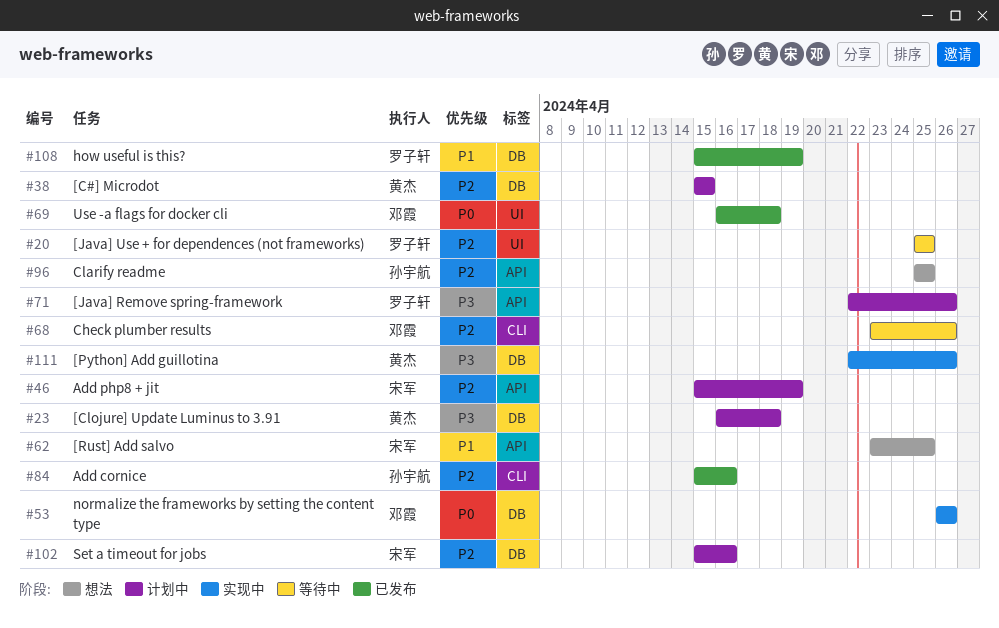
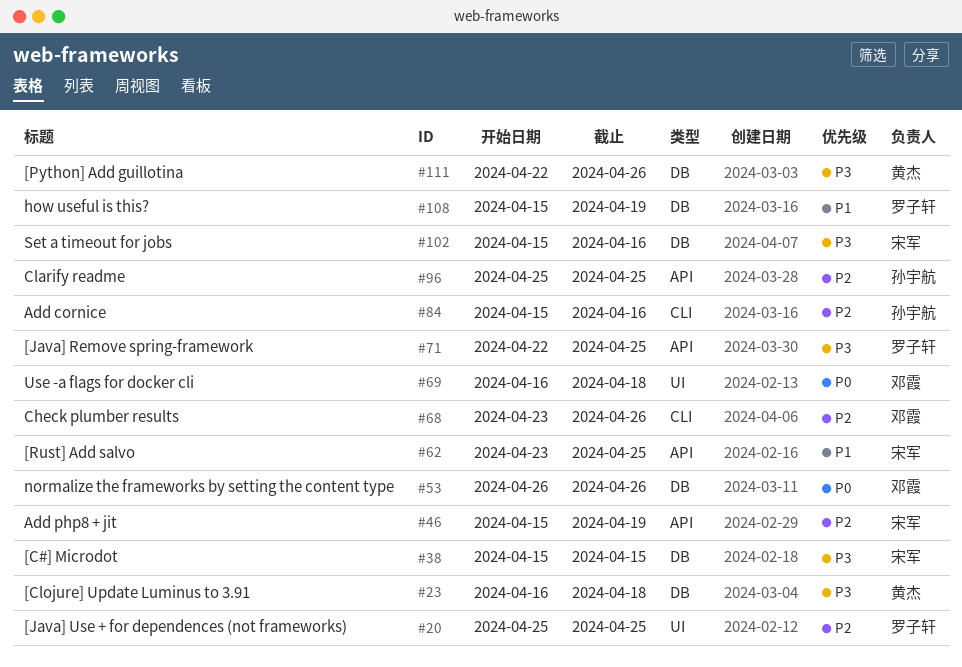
#38, owner: 黄杰 -> 宋军
#38, priority: P2 -> P3
#71, due: Apr 26 -> Apr 25
#102, priority: P2 -> P3

